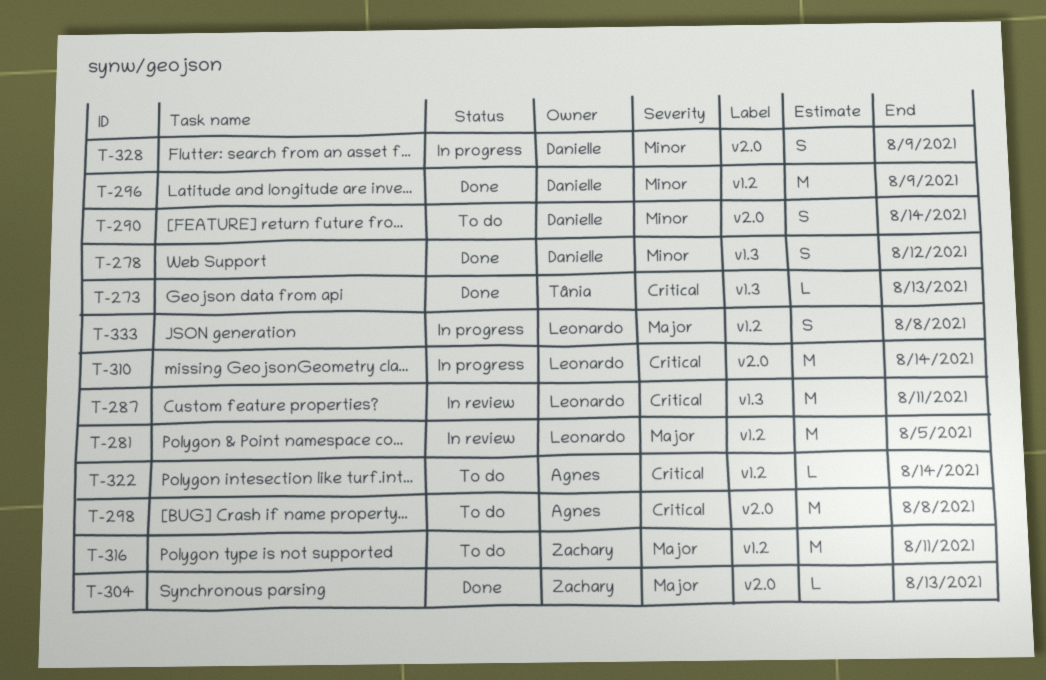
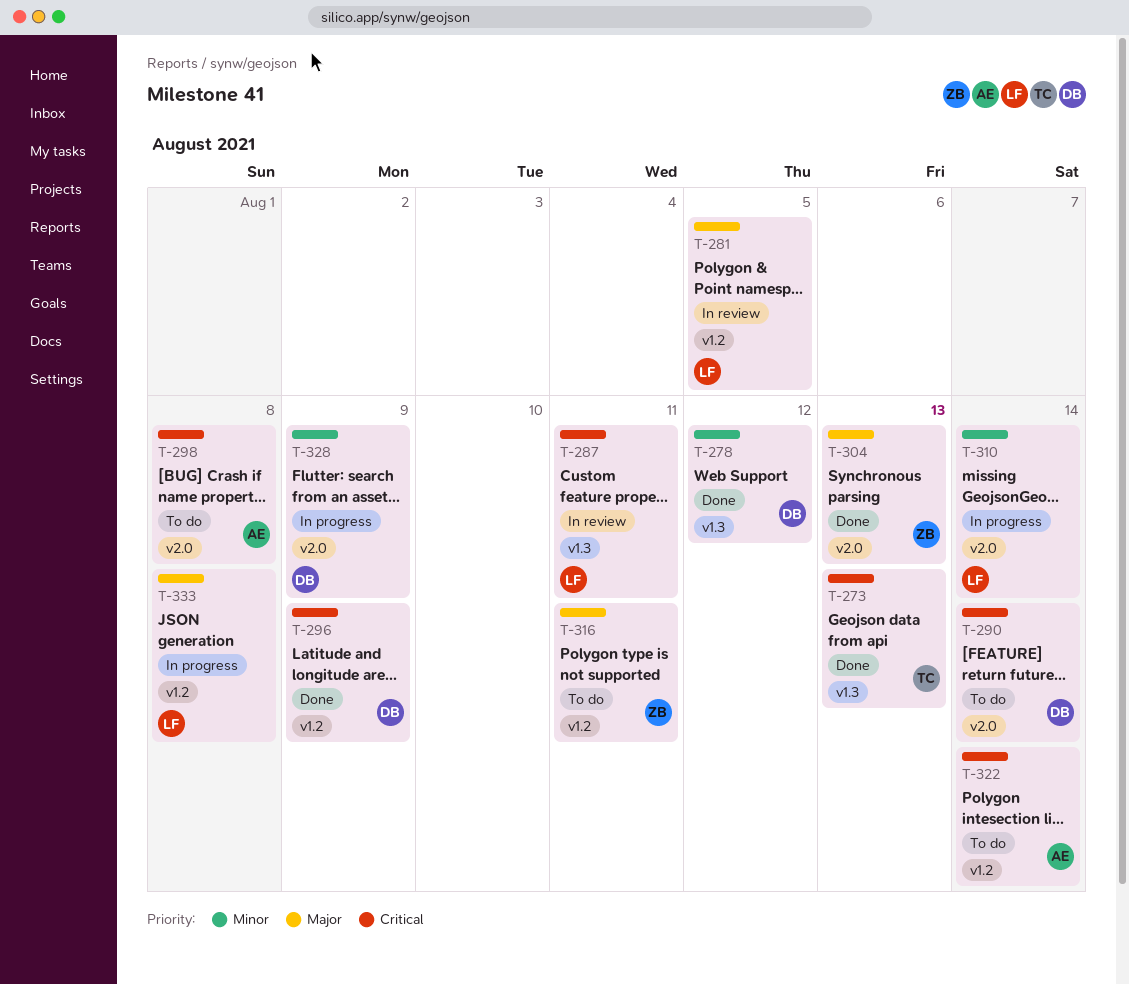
T-290, priority: Minor -> Critical
T-296, priority: Minor -> Critical
T-310, priority: Critical -> Minor

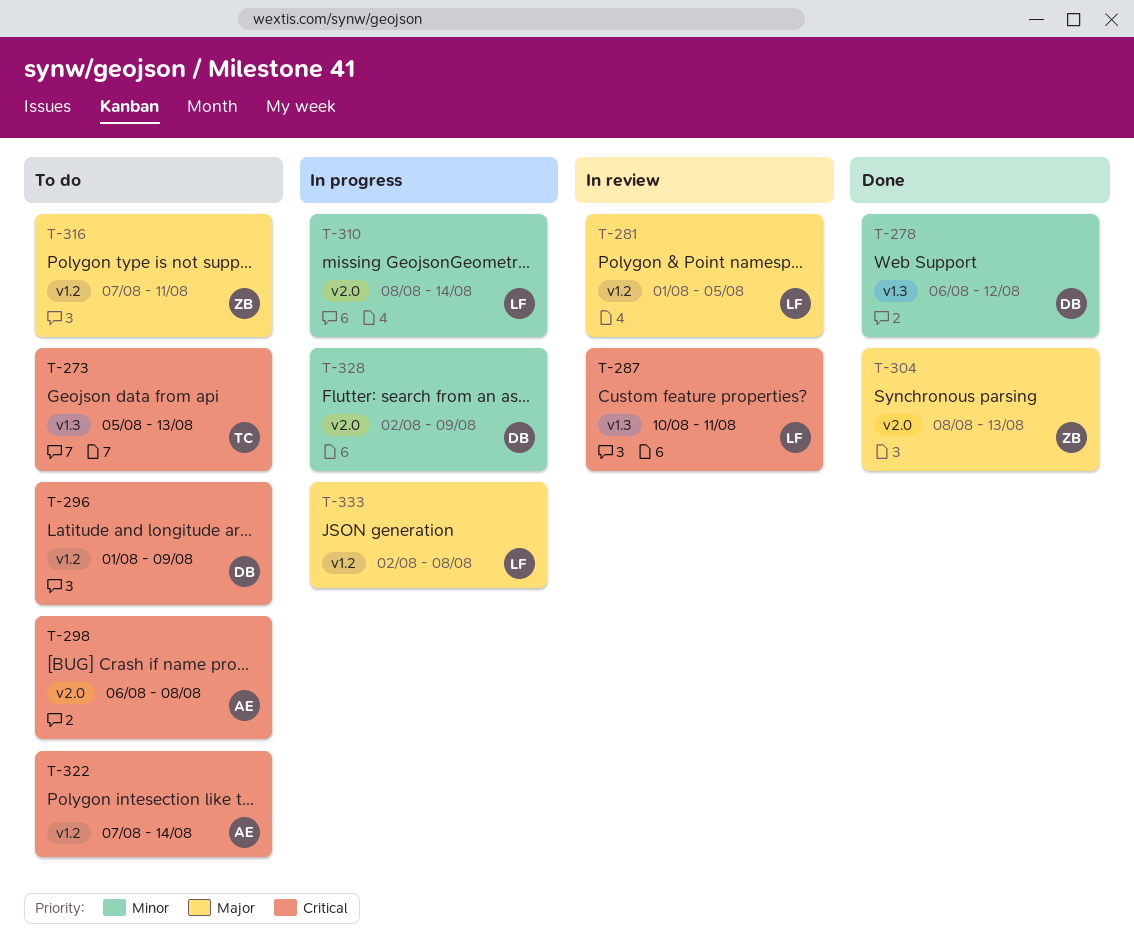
T-273, status: Done -> To do
T-290: present -> none
T-296, status: Done -> To do

